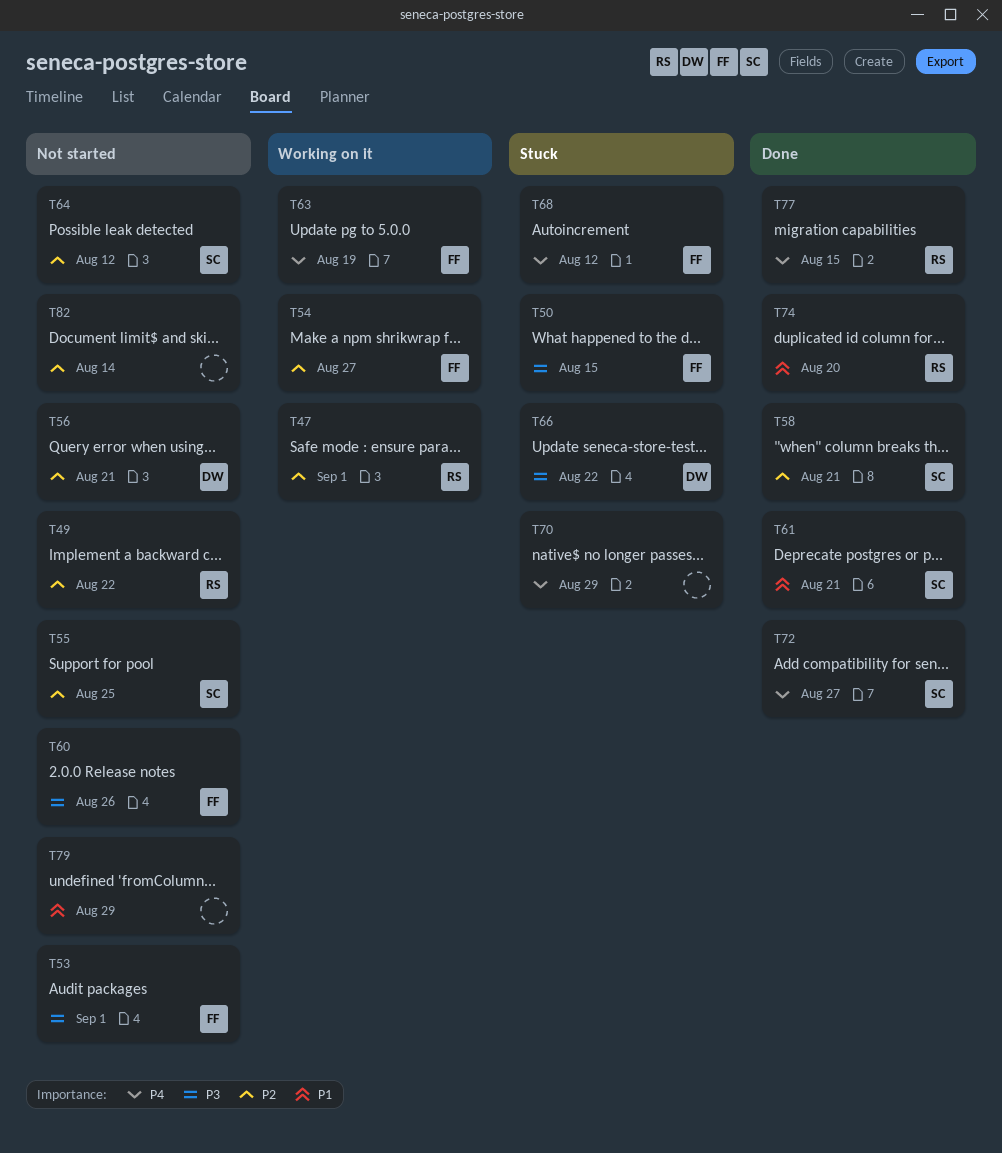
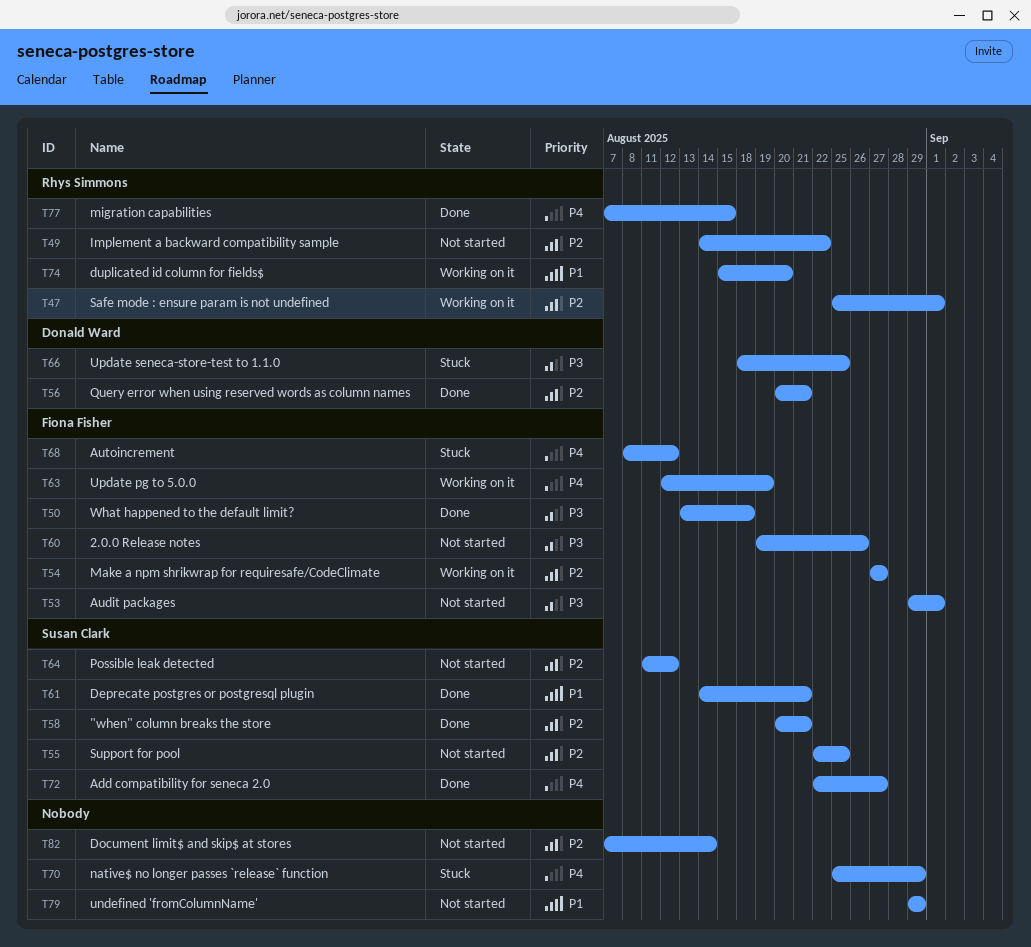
T50, status: Stuck -> Done
T50, due: Aug 15 -> Aug 18
T56, status: Not started -> Done
T66, due: Aug 22 -> Aug 25
T74, status: Done -> Working on it

